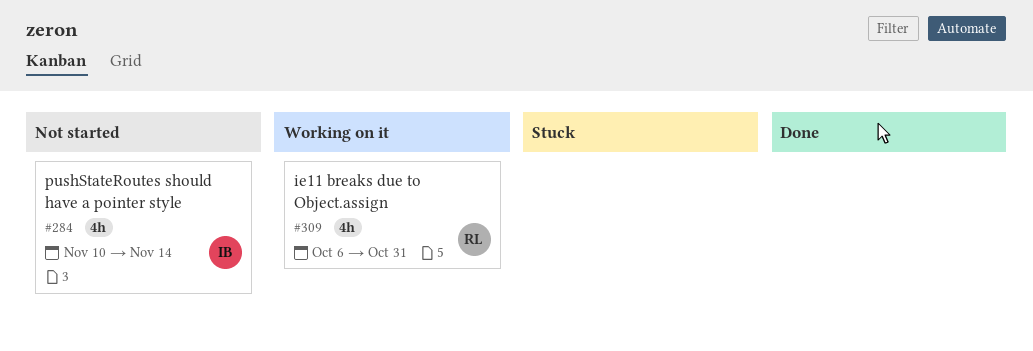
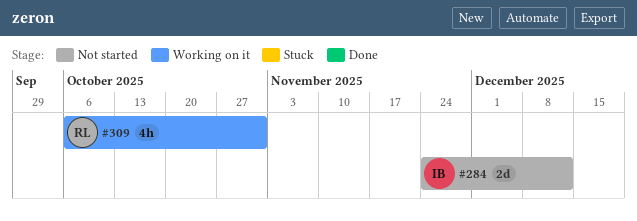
#284, estimate: 4h -> 2d
#284, start: Nov 10 -> Nov 24
#284, due: Nov 14 -> Dec 12

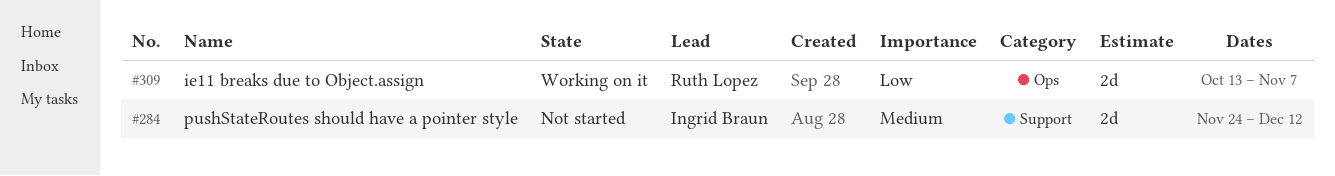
#309, estimate: 4h -> 2d
#309, start: Oct 6 -> Oct 13
#309, due: Oct 31 -> Nov 7

